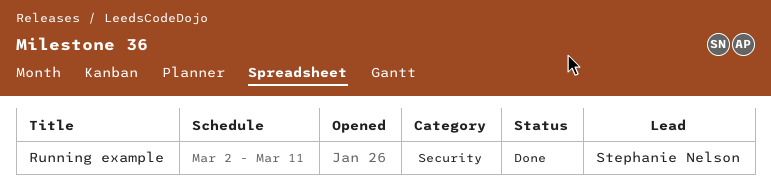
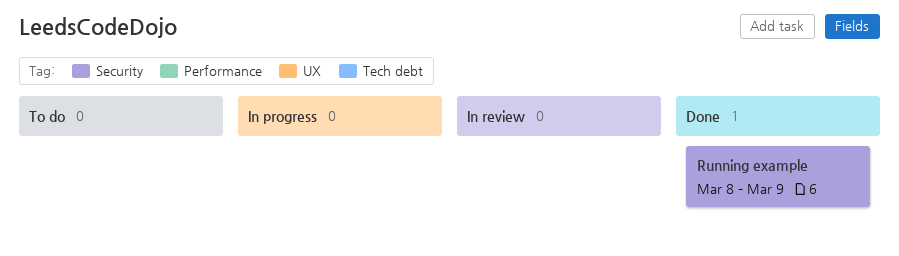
Running example, start: Mar 2 -> Mar 8
Running example, due: Mar 11 -> Mar 9

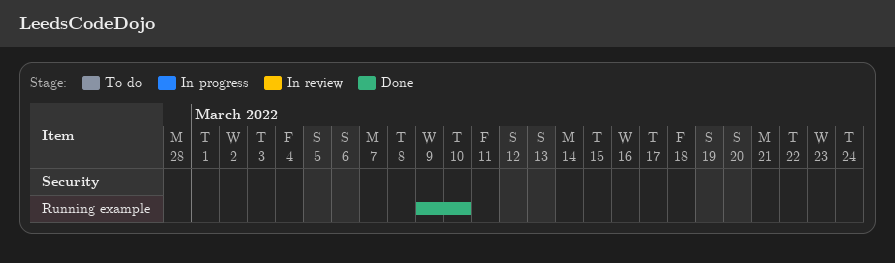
Running example, start: Mar 8 -> Mar 9
Running example, due: Mar 9 -> Mar 10

